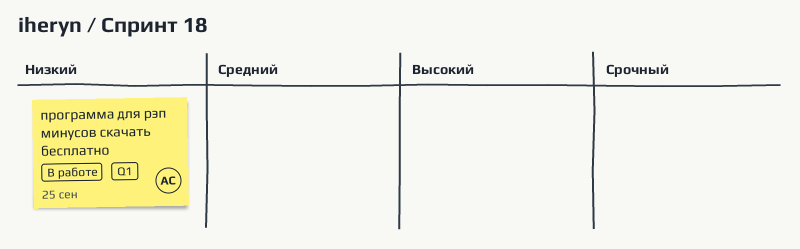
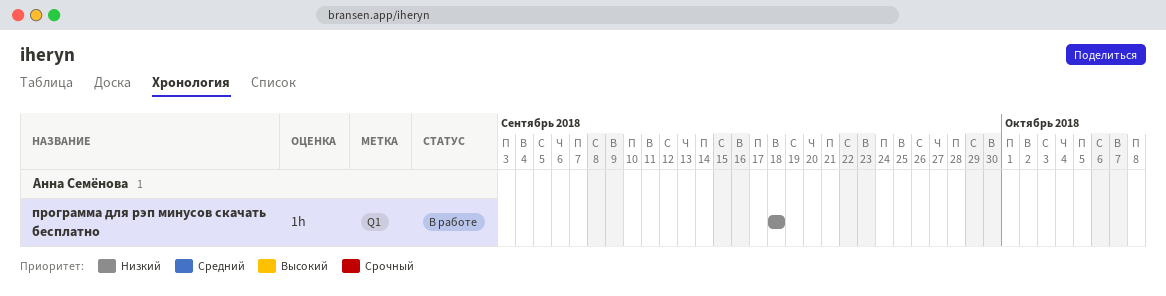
программа для рэп минусов скачать бесплатно, due: Sep 25 -> Sep 18

